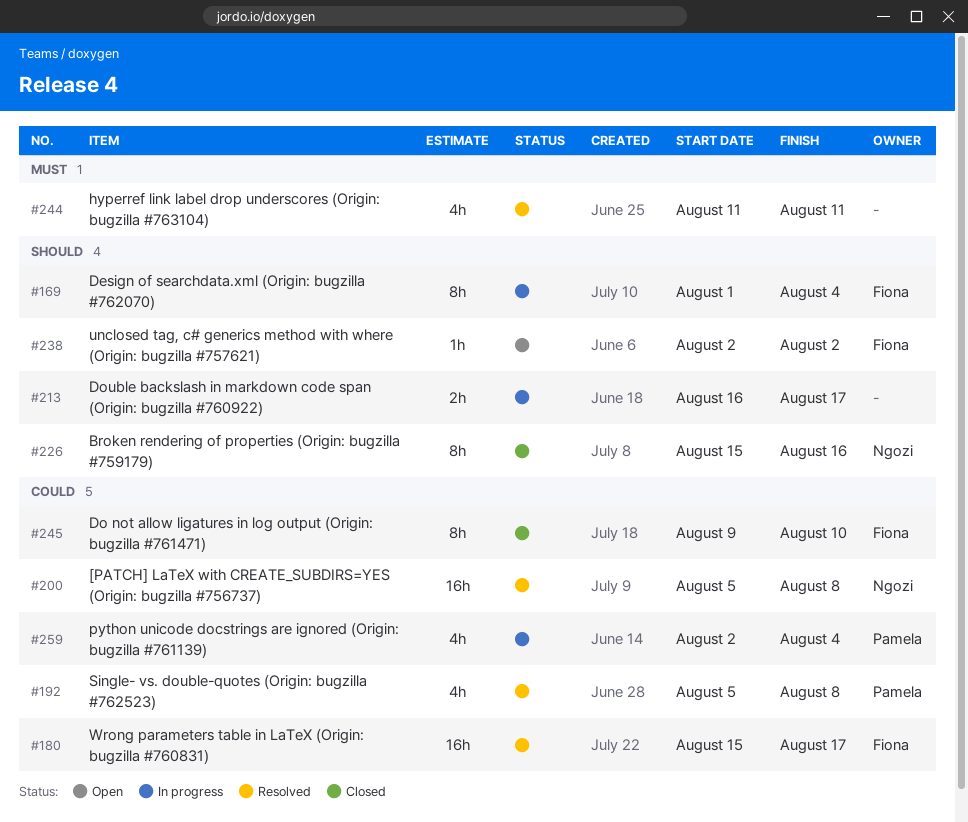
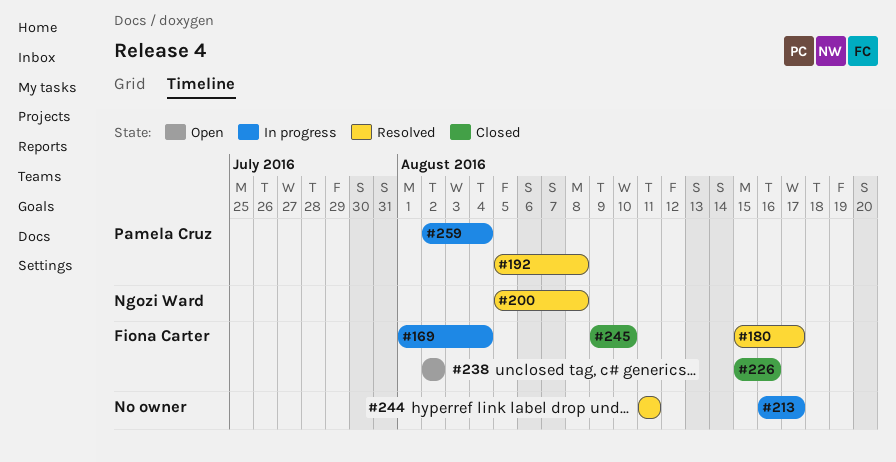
#226, owner: Ngozi Ward -> Fiona Carter

